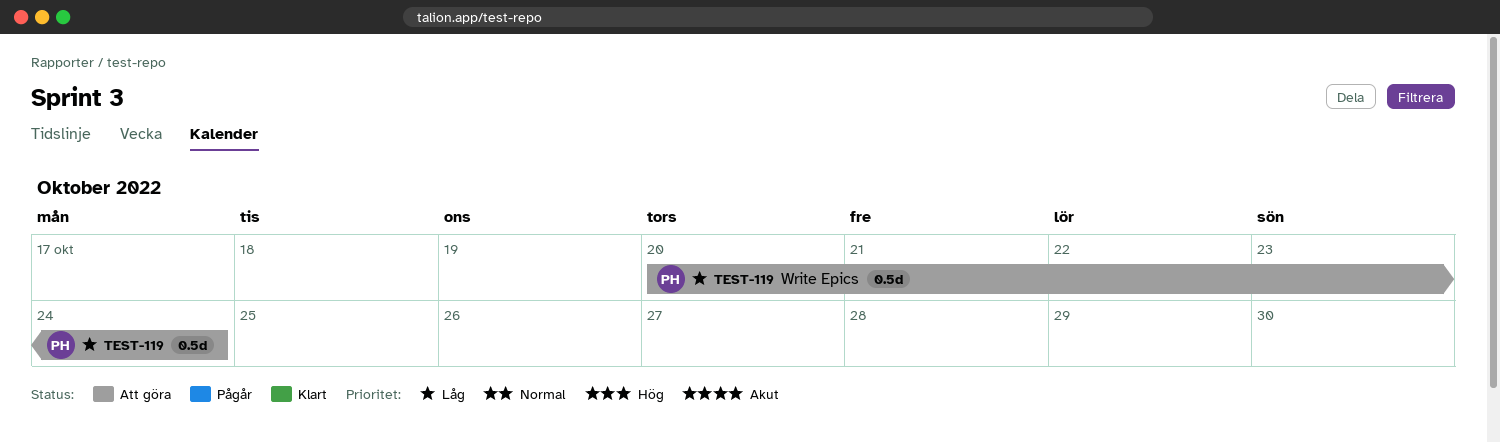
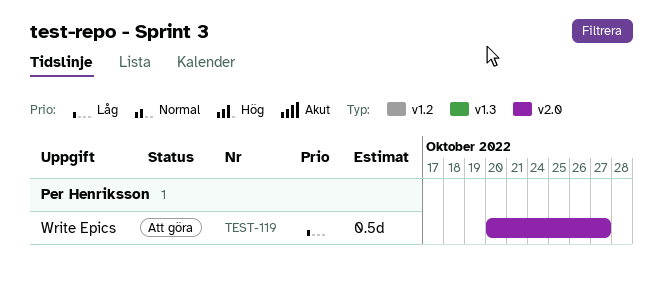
TEST-119, due: Oct 24 -> Oct 27

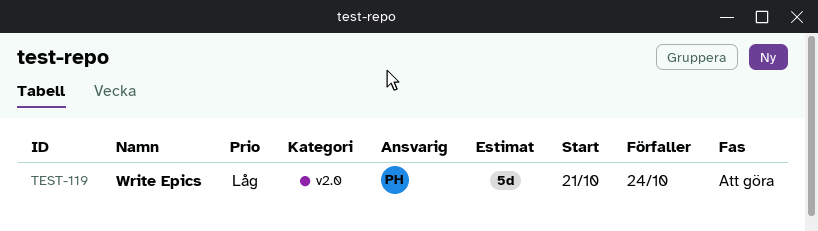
TEST-119, estimate: 0.5d -> 5d
TEST-119, start: Oct 20 -> Oct 21
TEST-119, due: Oct 27 -> Oct 24

